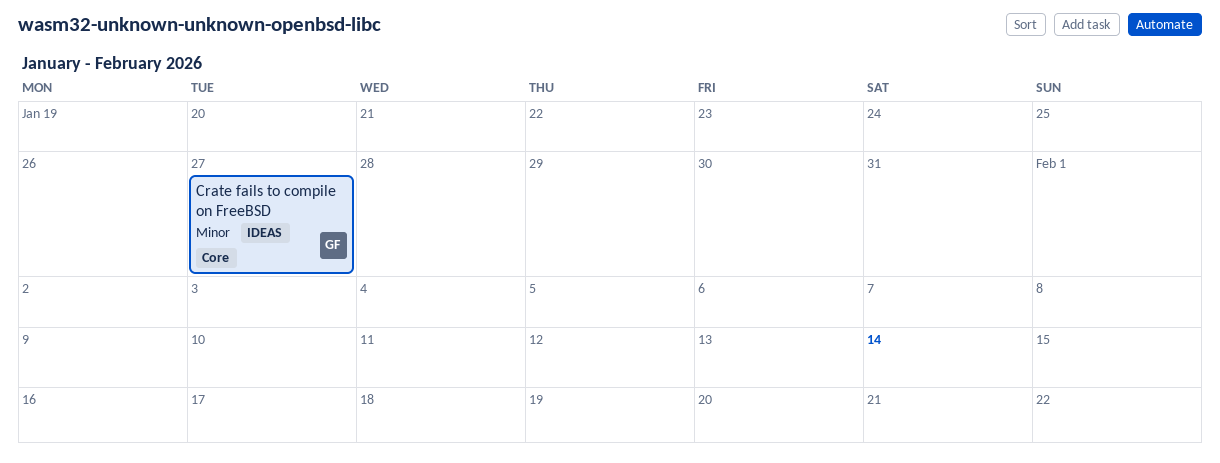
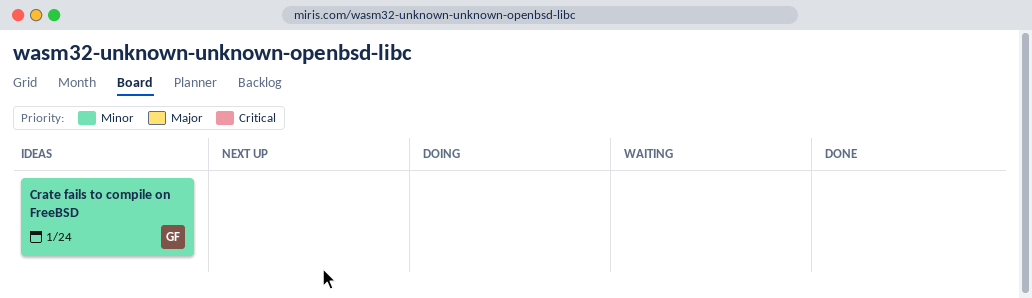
Crate fails to compile on FreeBSD, due: Jan 27 -> Jan 24

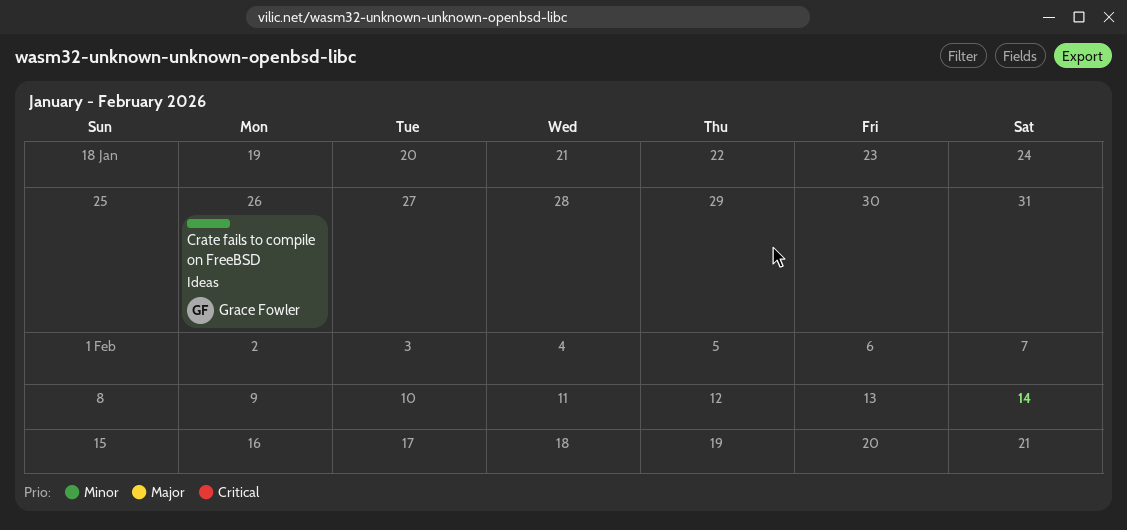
Crate fails to compile on FreeBSD, due: Jan 24 -> Jan 26

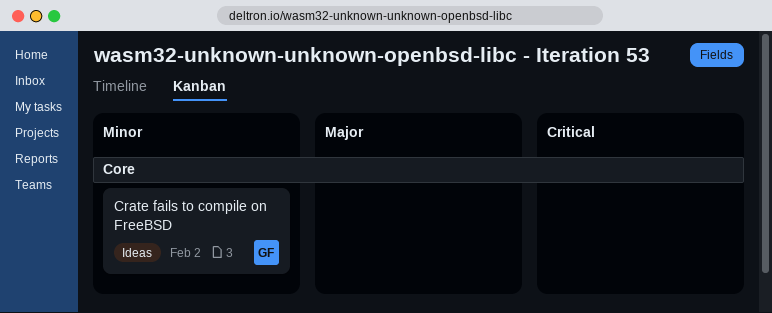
Crate fails to compile on FreeBSD, due: Jan 26 -> Feb 2

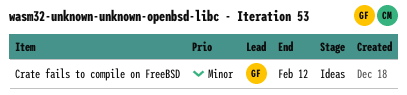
Crate fails to compile on FreeBSD, due: Feb 2 -> Feb 12

